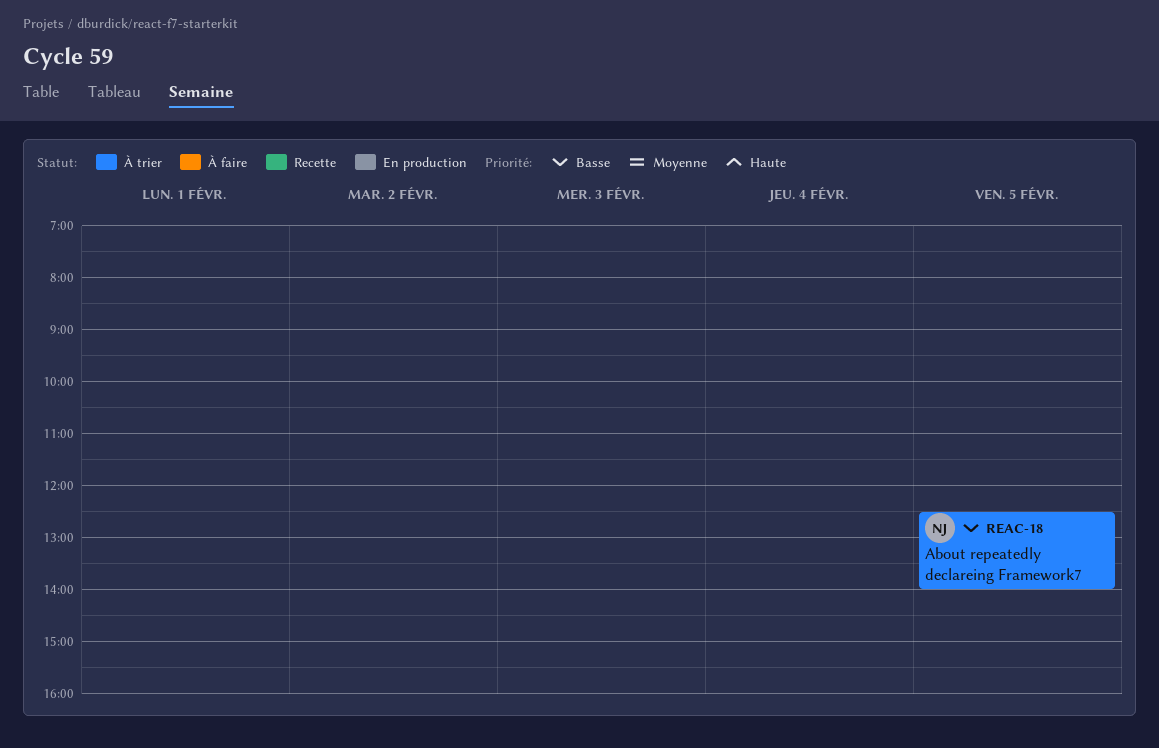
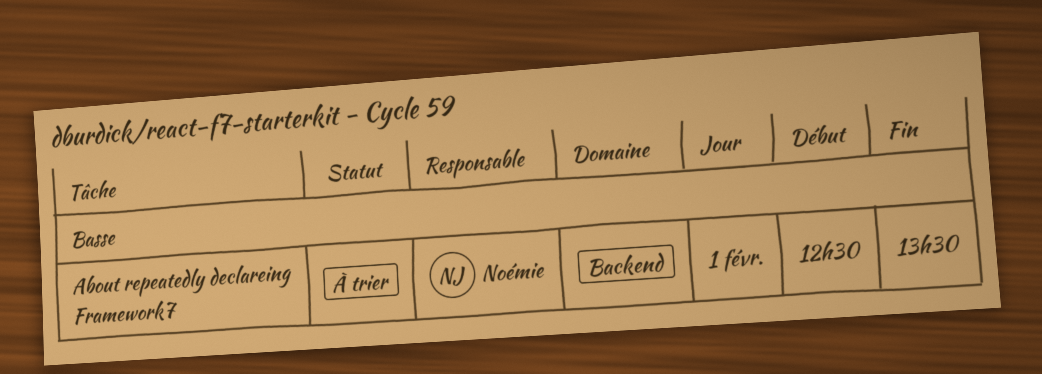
About repeatedly declareing Framework7, day: Feb 5 -> Feb 1
About repeatedly declareing Framework7, ends: 14:00 -> 13:30

